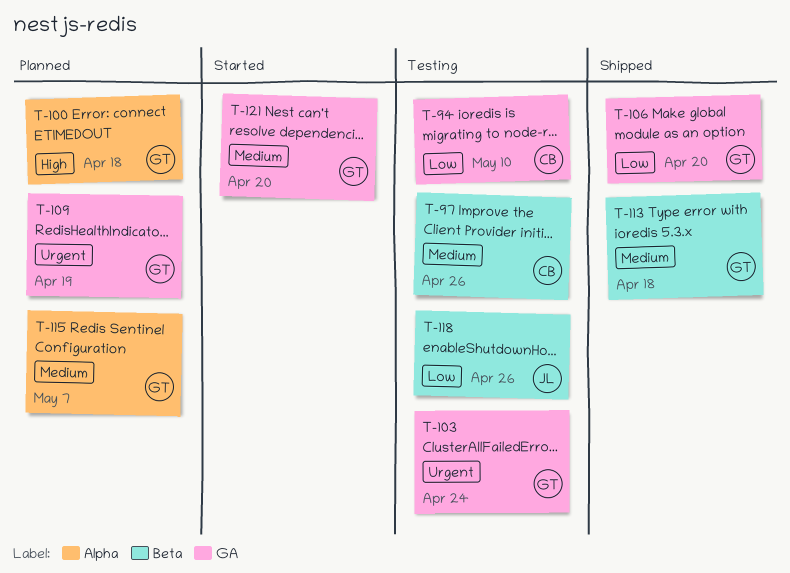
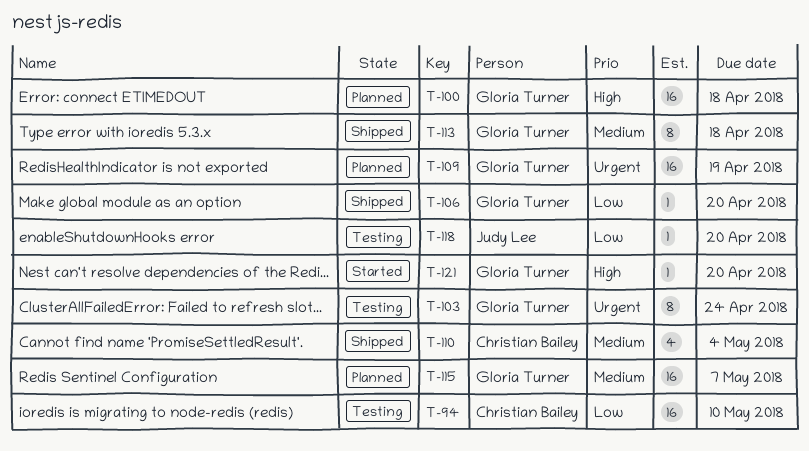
T-97: present -> none
T-110: none -> present
T-118, due: Apr 26 -> Apr 20
T-121, priority: Medium -> High

